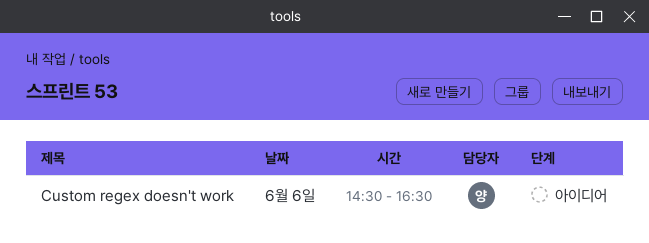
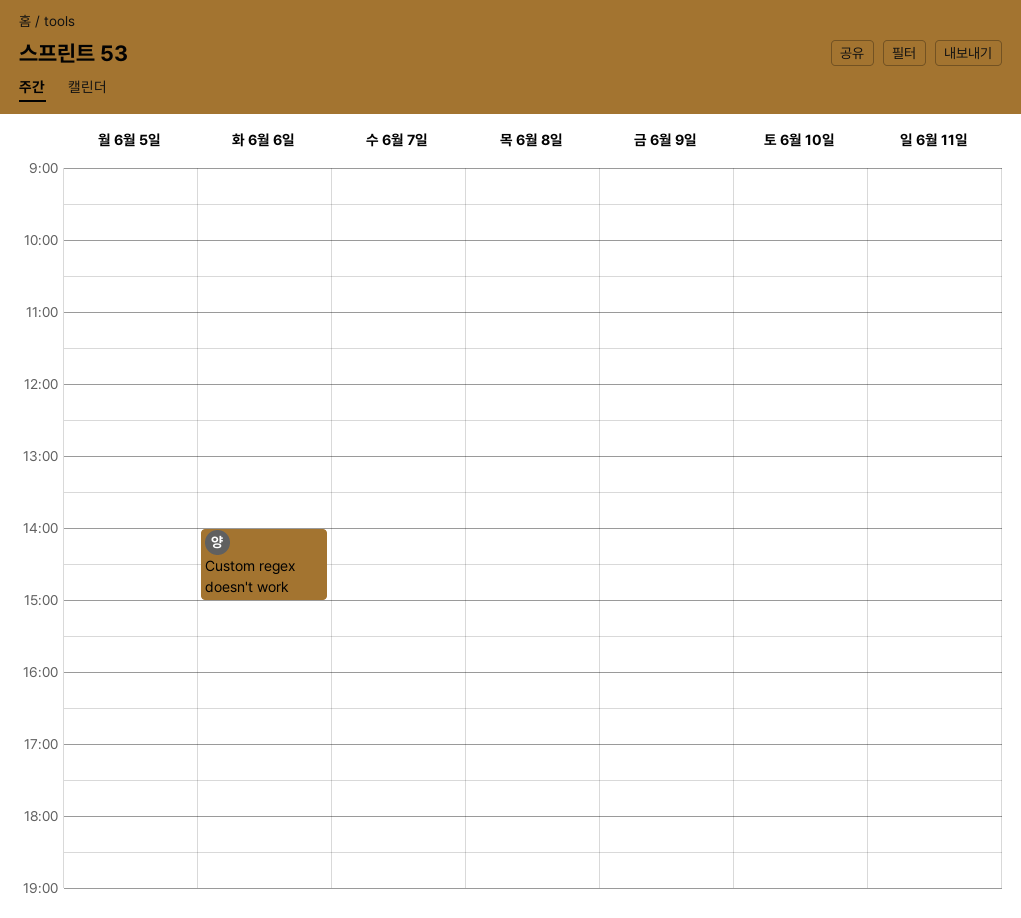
Custom regex doesn't work, begins: 14:30 -> 14:00
Custom regex doesn't work, ends: 16:30 -> 15:00

